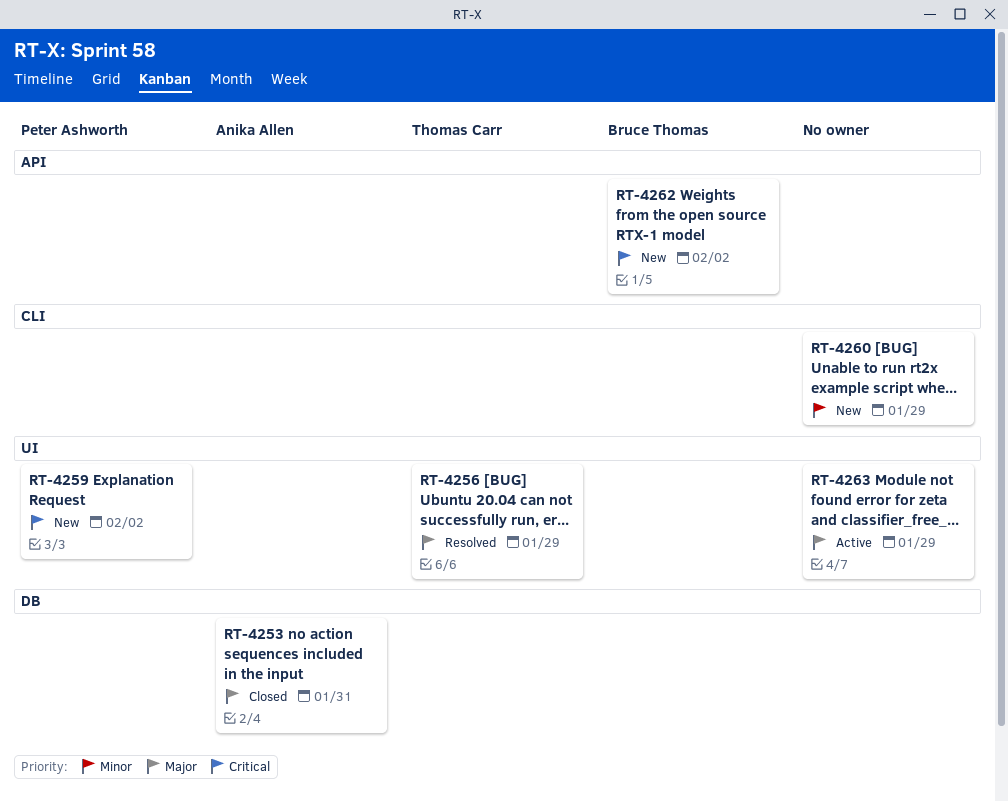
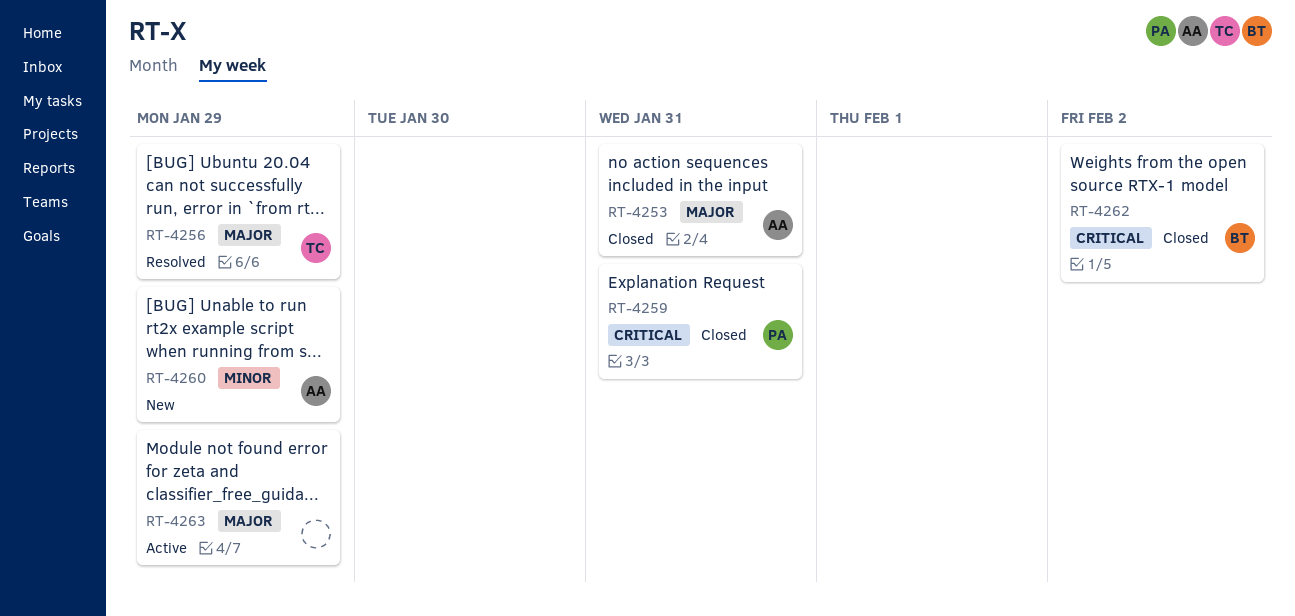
RT-4259, status: New -> Closed
RT-4259, due: Feb 2 -> Jan 31
RT-4260, owner: none -> Anika Allen
RT-4262, status: New -> Closed

